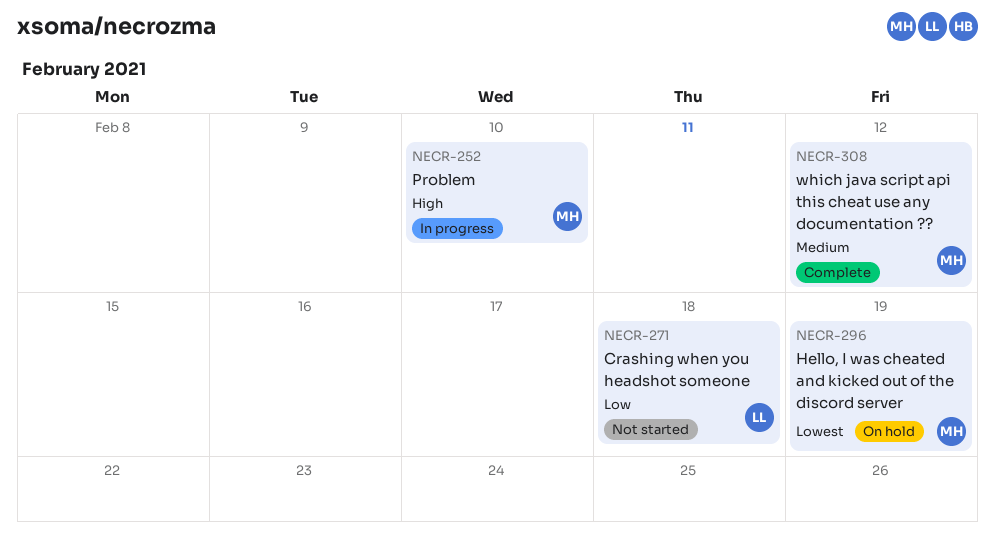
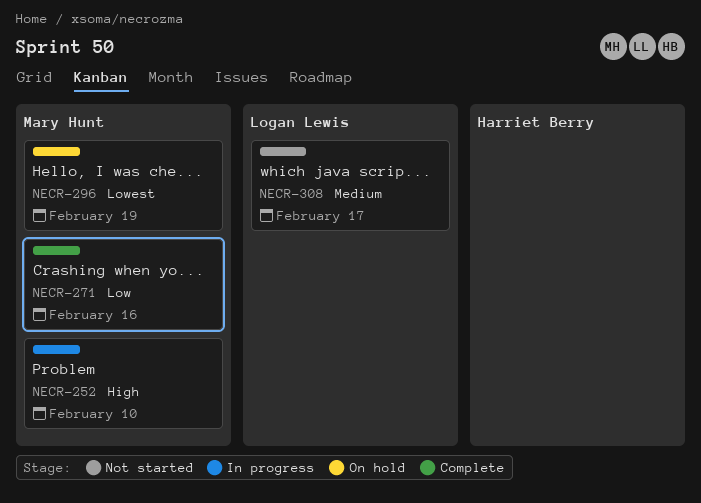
NECR-271, status: Not started -> Complete
NECR-271, owner: Logan Lewis -> Mary Hunt
NECR-271, due: Feb 18 -> Feb 16
NECR-308, status: Complete -> Not started
NECR-308, owner: Mary Hunt -> Logan Lewis
NECR-308, due: Feb 12 -> Feb 17

